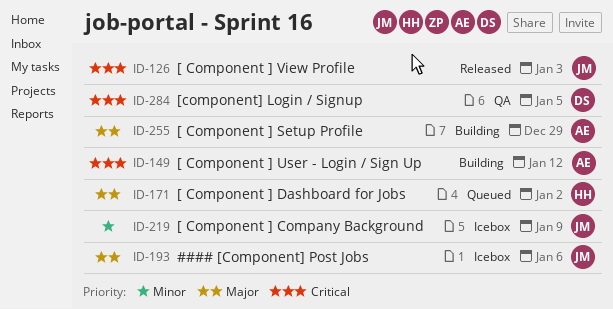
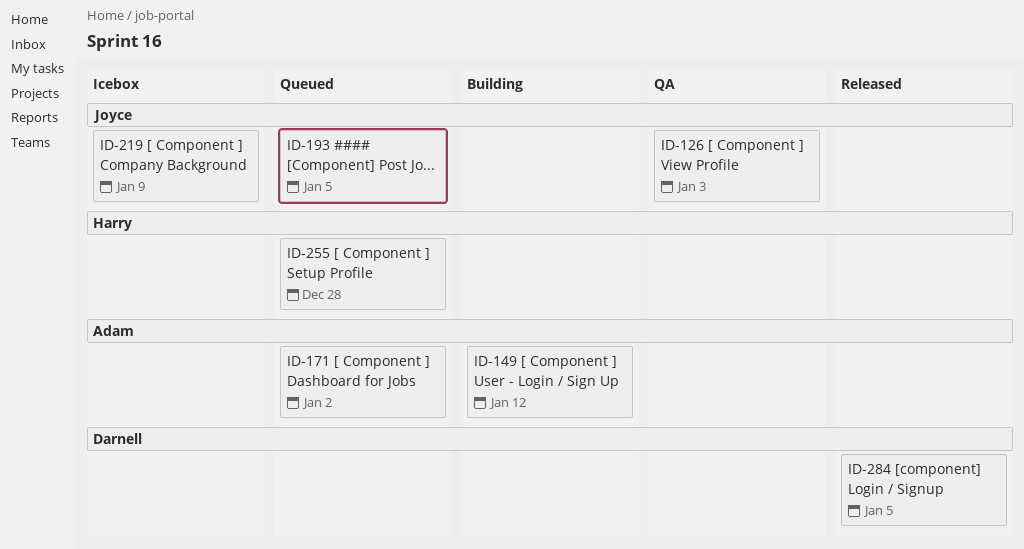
ID-126, status: Released -> QA
ID-171, owner: Harry -> Adam
ID-193, status: Icebox -> Queued
ID-193, due: Jan 6 -> Jan 5
ID-255, status: Building -> Queued
ID-255, owner: Adam -> Harry
ID-255, due: Dec 29 -> Dec 28
ID-284, status: QA -> Released

